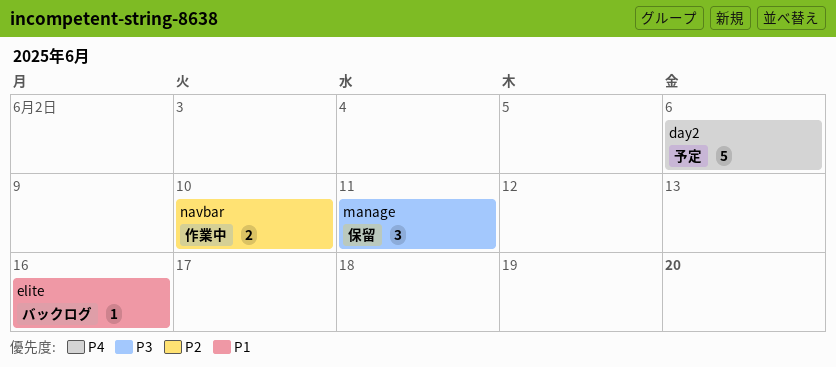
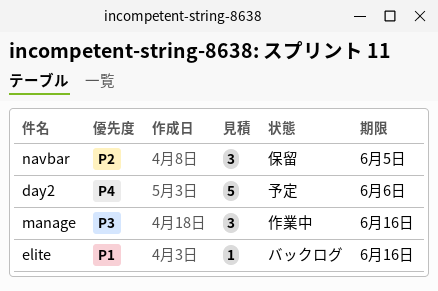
manage, status: 保留 -> 作業中
manage, due: Jun 11 -> Jun 16
navbar, status: 作業中 -> 保留
navbar, estimate: 2 -> 3
navbar, due: Jun 10 -> Jun 5

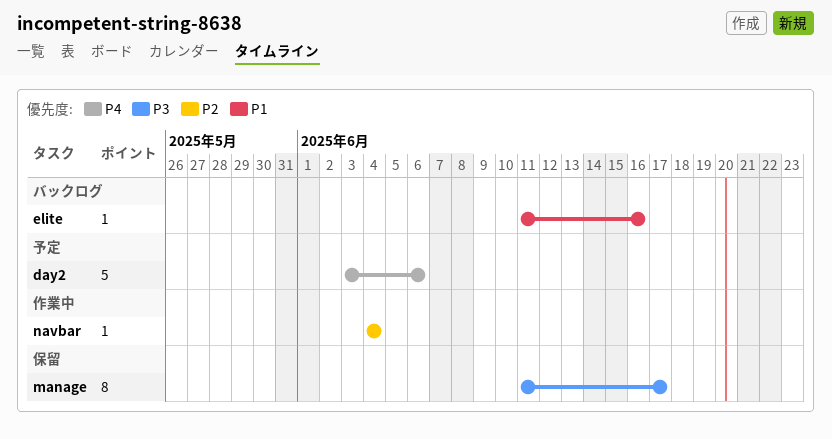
manage, status: 作業中 -> 保留
manage, estimate: 3 -> 8
manage, due: Jun 16 -> Jun 17
navbar, status: 保留 -> 作業中
navbar, estimate: 3 -> 1
navbar, due: Jun 5 -> Jun 4

